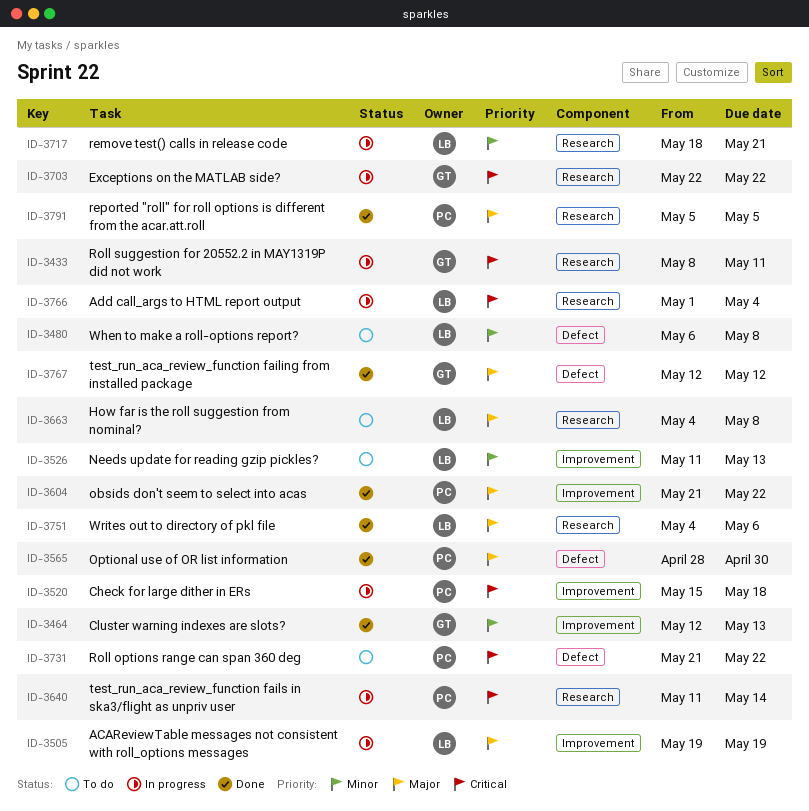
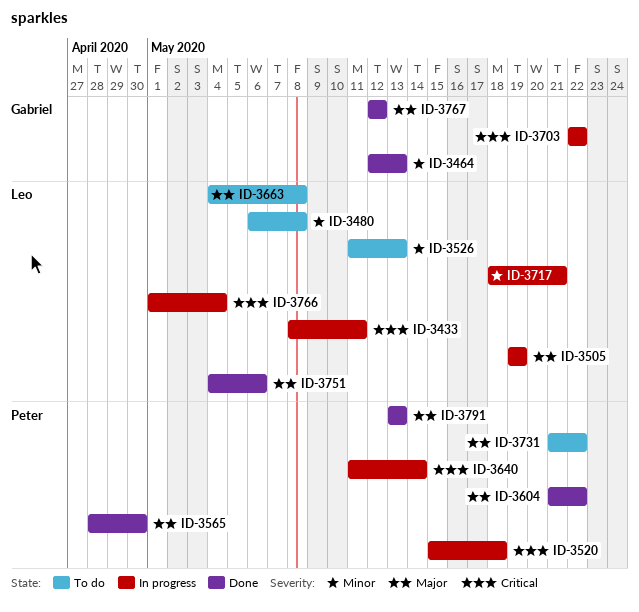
ID-3433, owner: Gabriel -> Leo
ID-3731, priority: Critical -> Major
ID-3791, start: May 5 -> May 13
ID-3791, due: May 5 -> May 13

